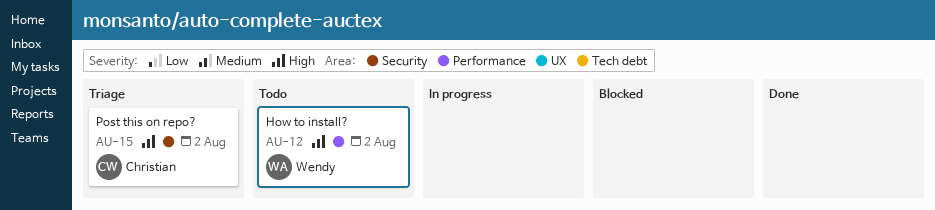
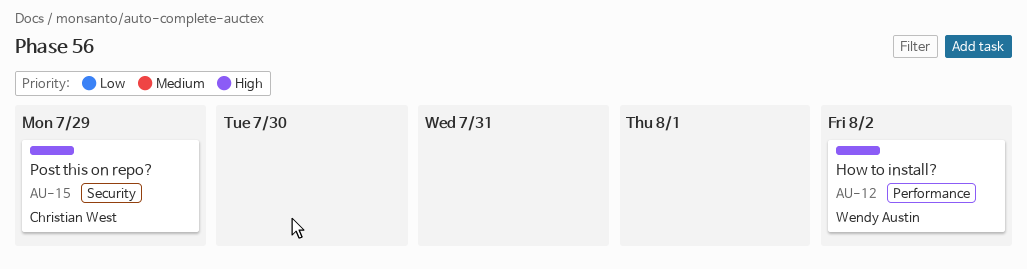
AU-15, due: Aug 2 -> Jul 29

